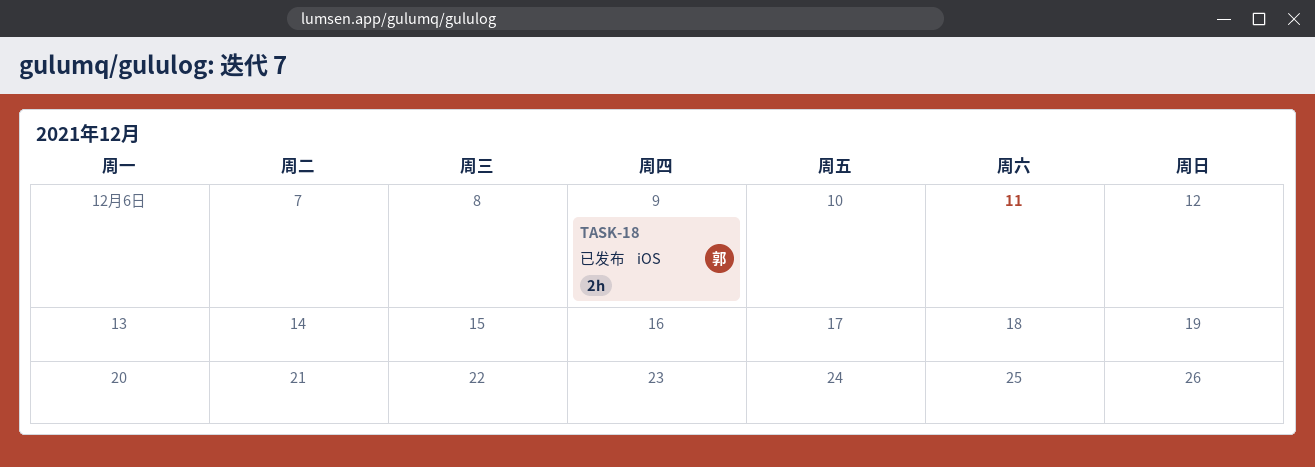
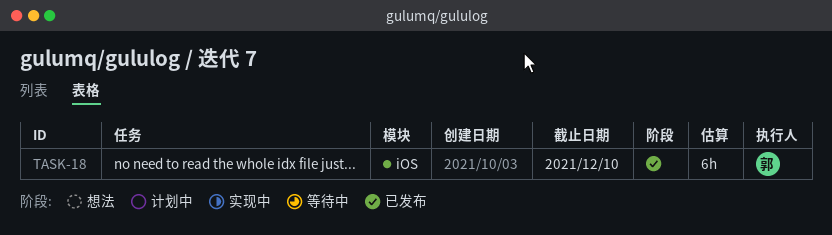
TASK-18, estimate: 2h -> 6h
TASK-18, due: Dec 9 -> Dec 10

